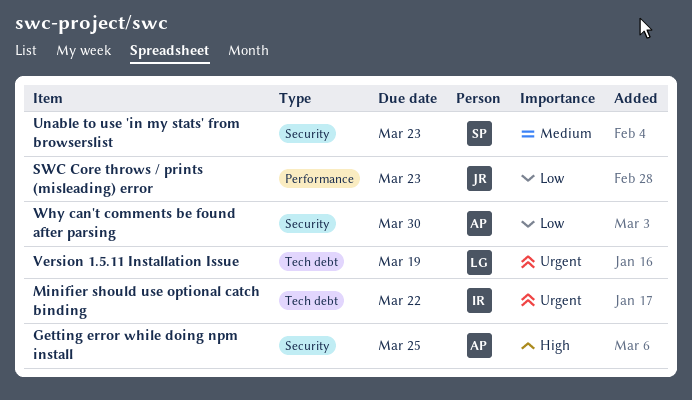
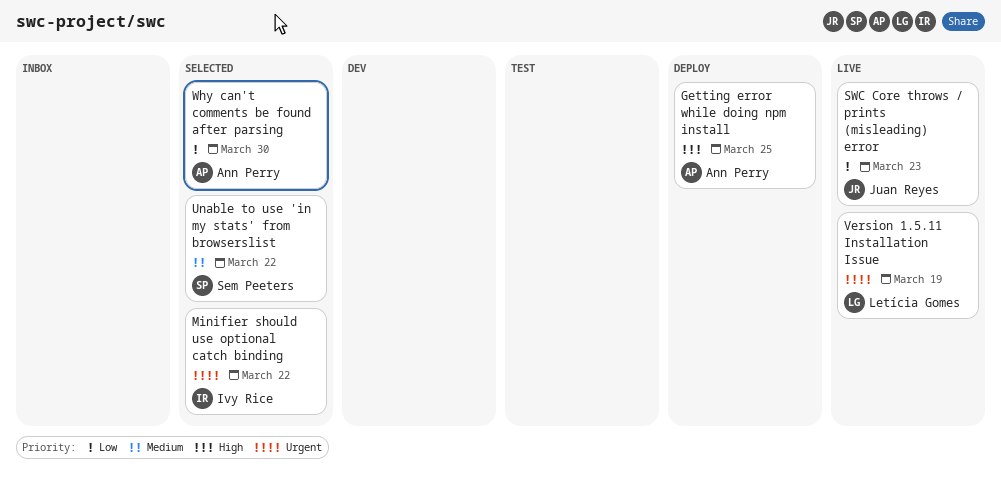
Unable to use 'in my stats' from browserslist, due: Mar 23 -> Mar 22

